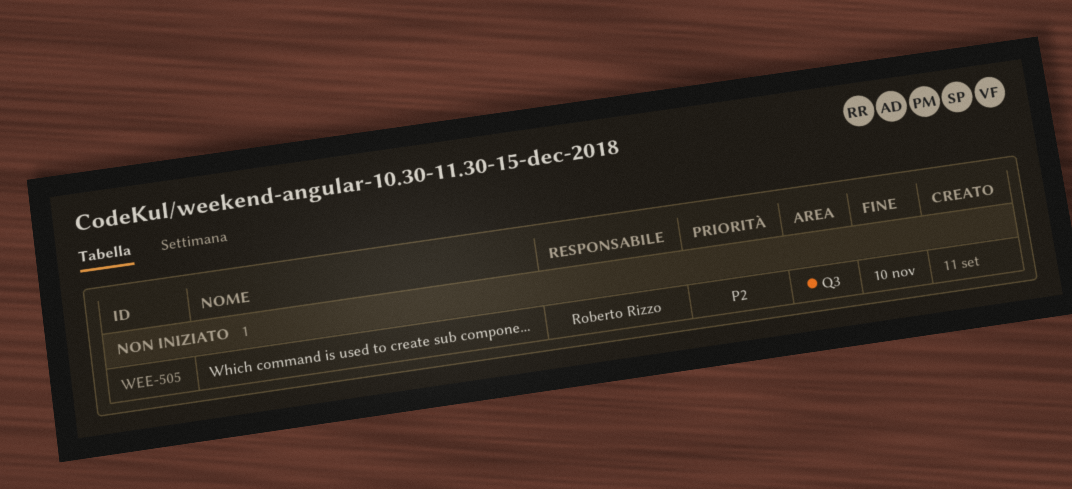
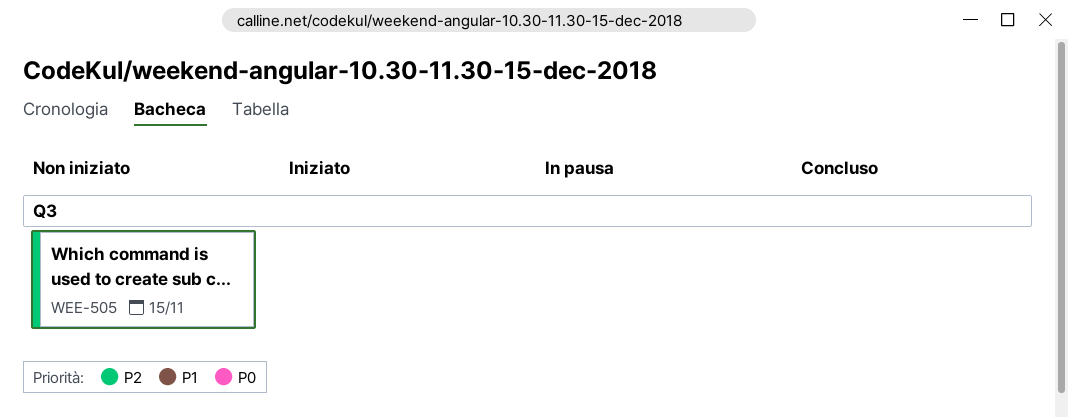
WEE-505, due: Nov 10 -> Nov 15

